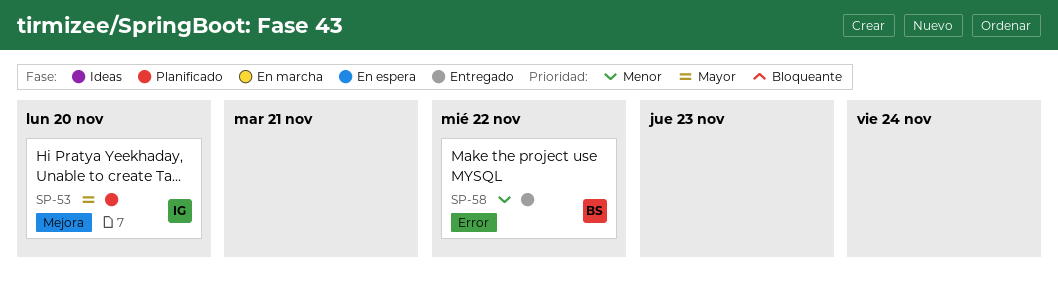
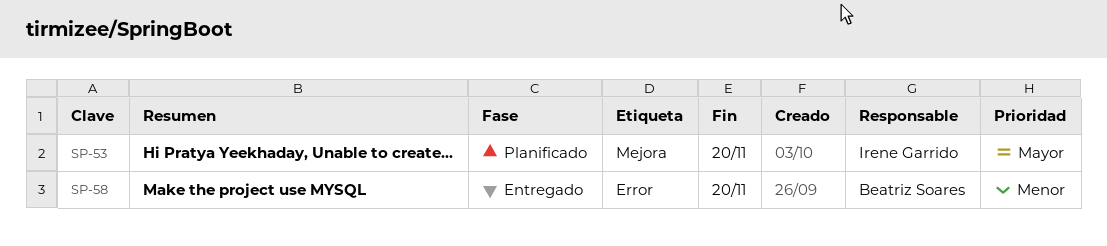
SP-58, due: Nov 22 -> Nov 20

